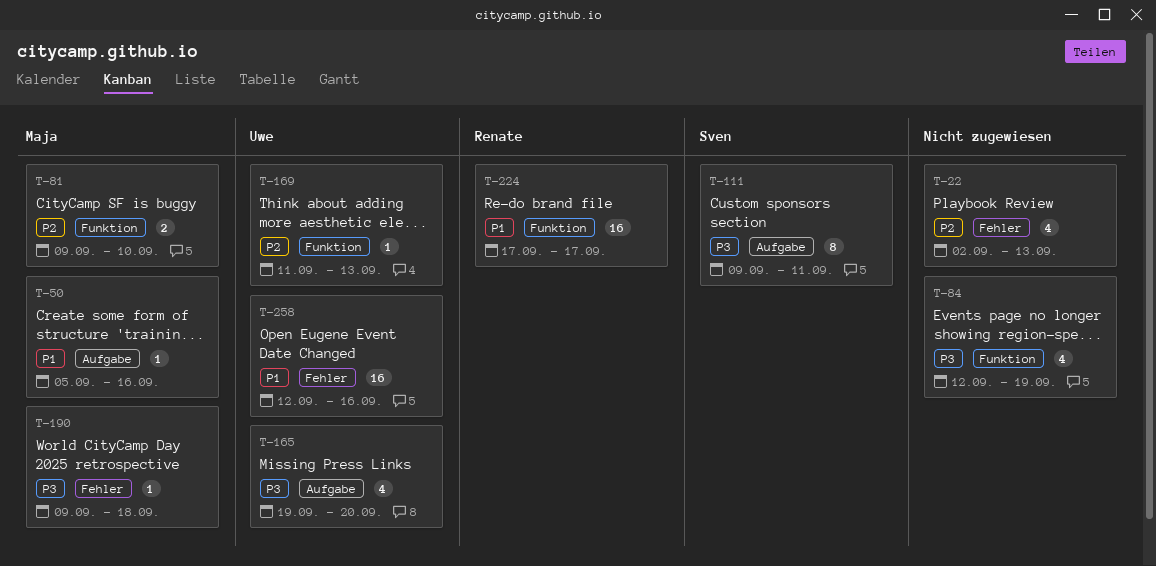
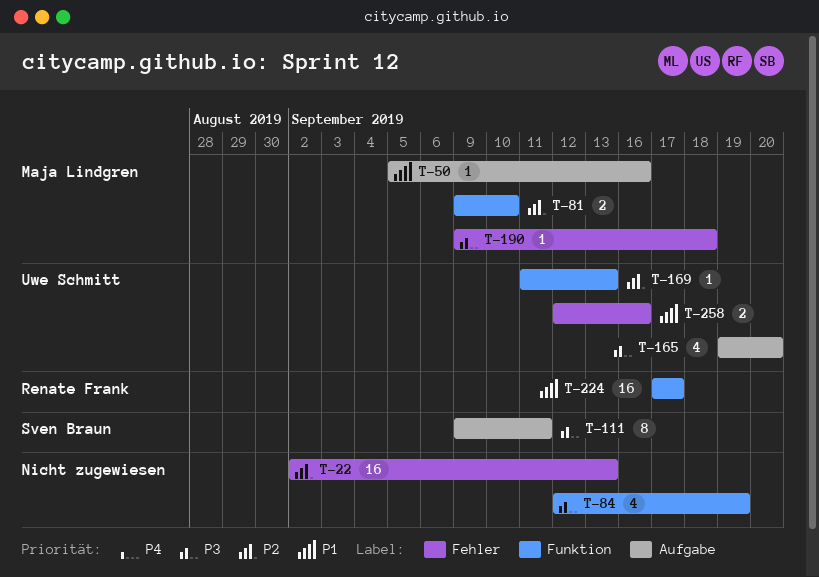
T-22, estimate: 4 -> 16
T-258, estimate: 16 -> 2

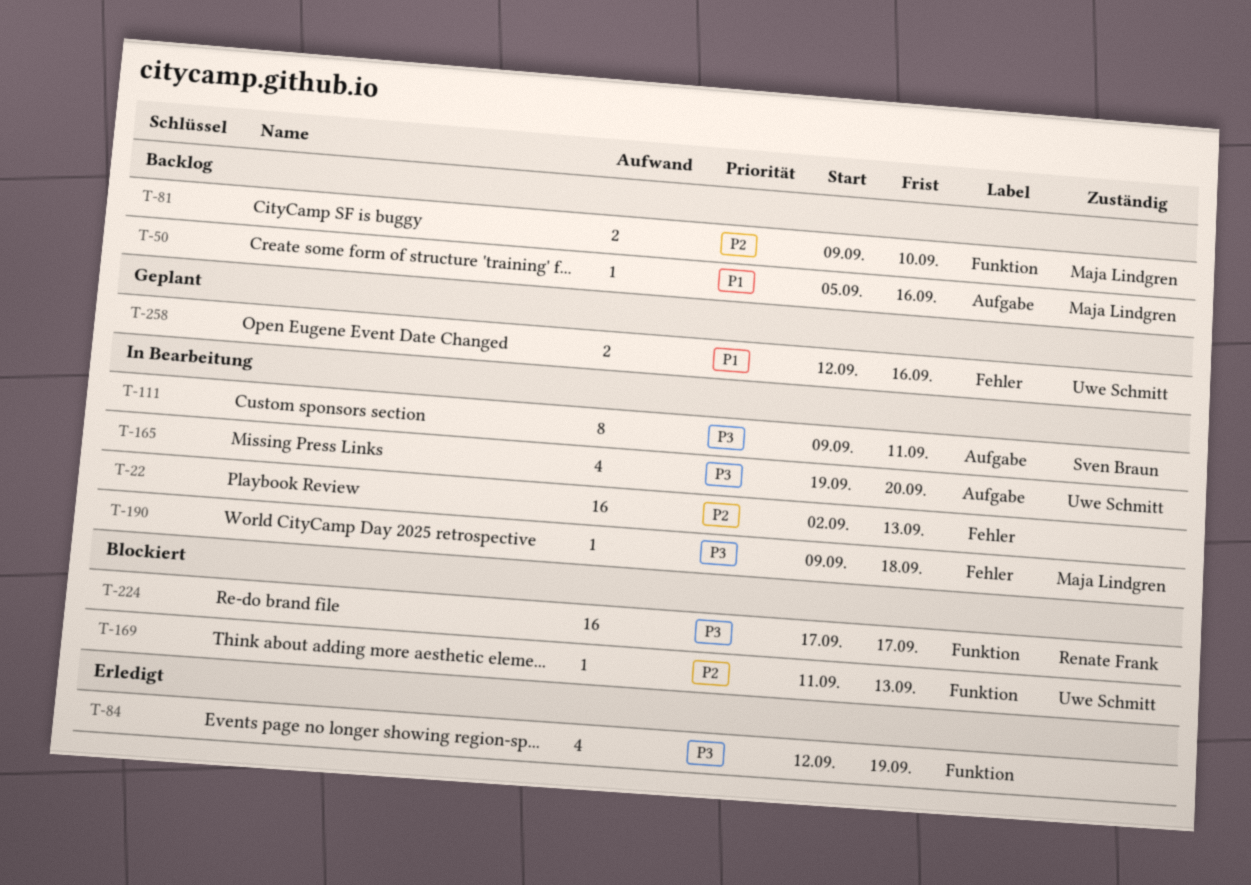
T-224, priority: P1 -> P3

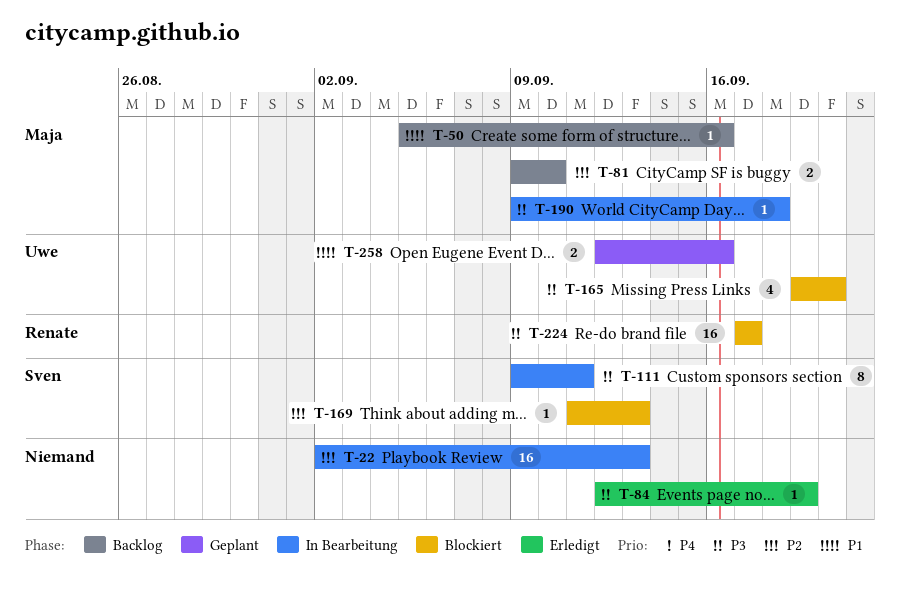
T-84, estimate: 4 -> 1
T-165, status: In Bearbeitung -> Blockiert
T-169, owner: Uwe Schmitt -> Sven Braun

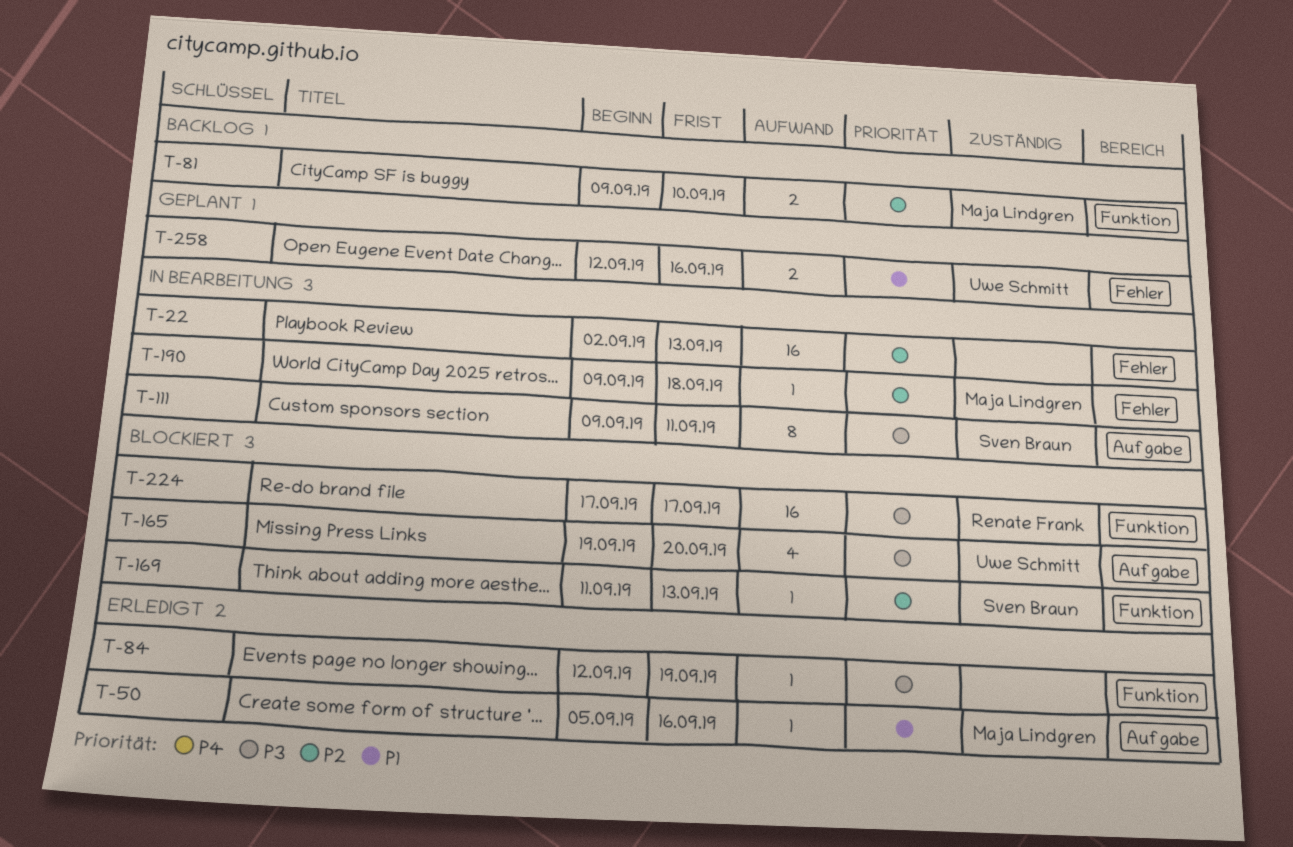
T-50, status: Backlog -> Erledigt
T-190, priority: P3 -> P2

